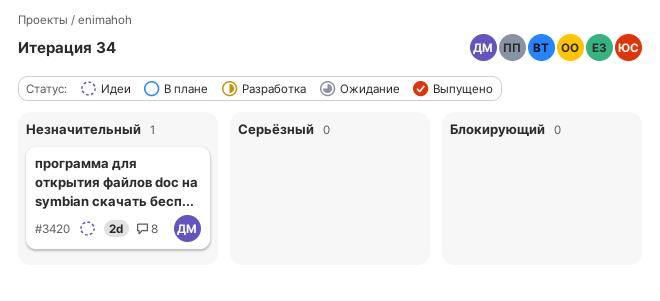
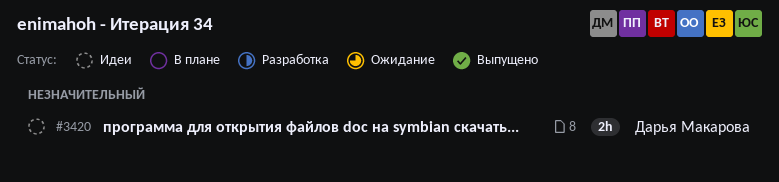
#3420, estimate: 2d -> 2h

